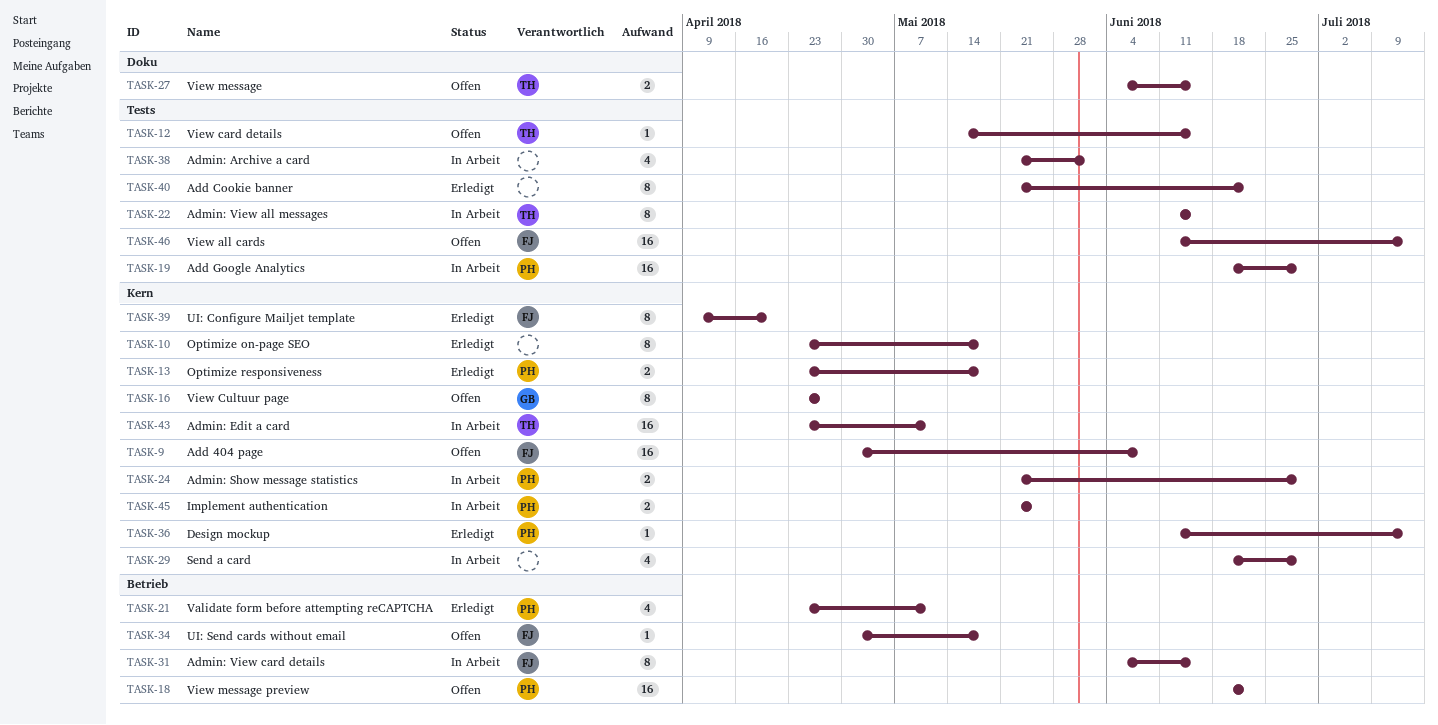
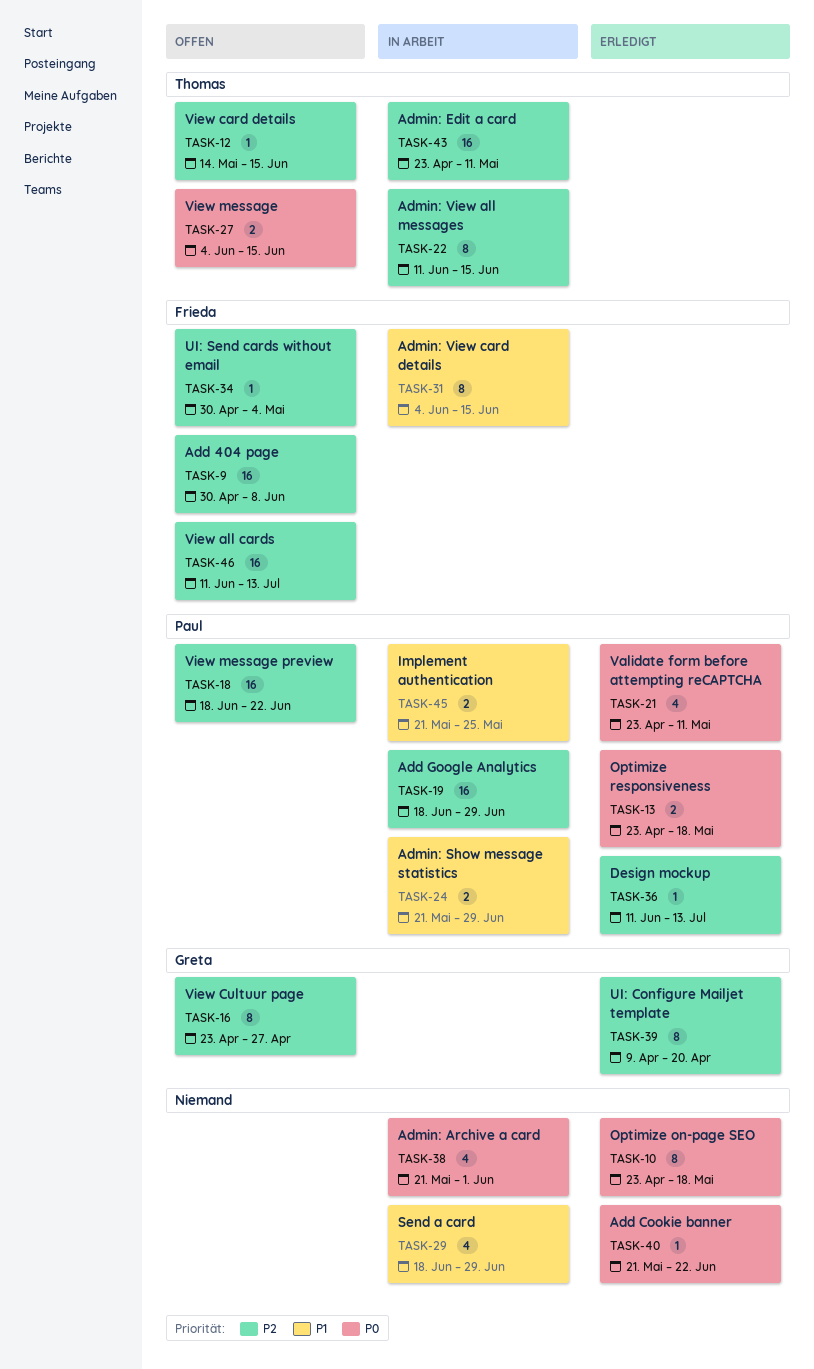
TASK-34, due: May 18 -> May 4
TASK-39, owner: Frieda -> Greta
TASK-40, estimate: 8 -> 1

